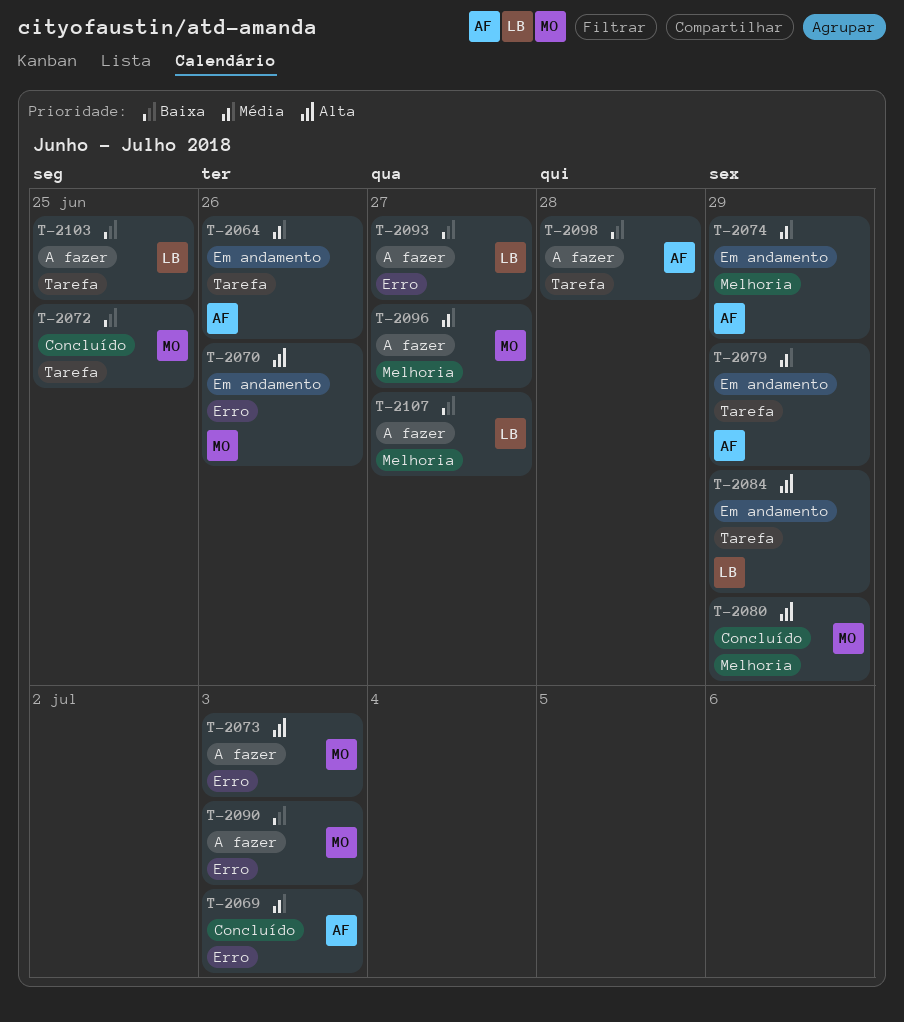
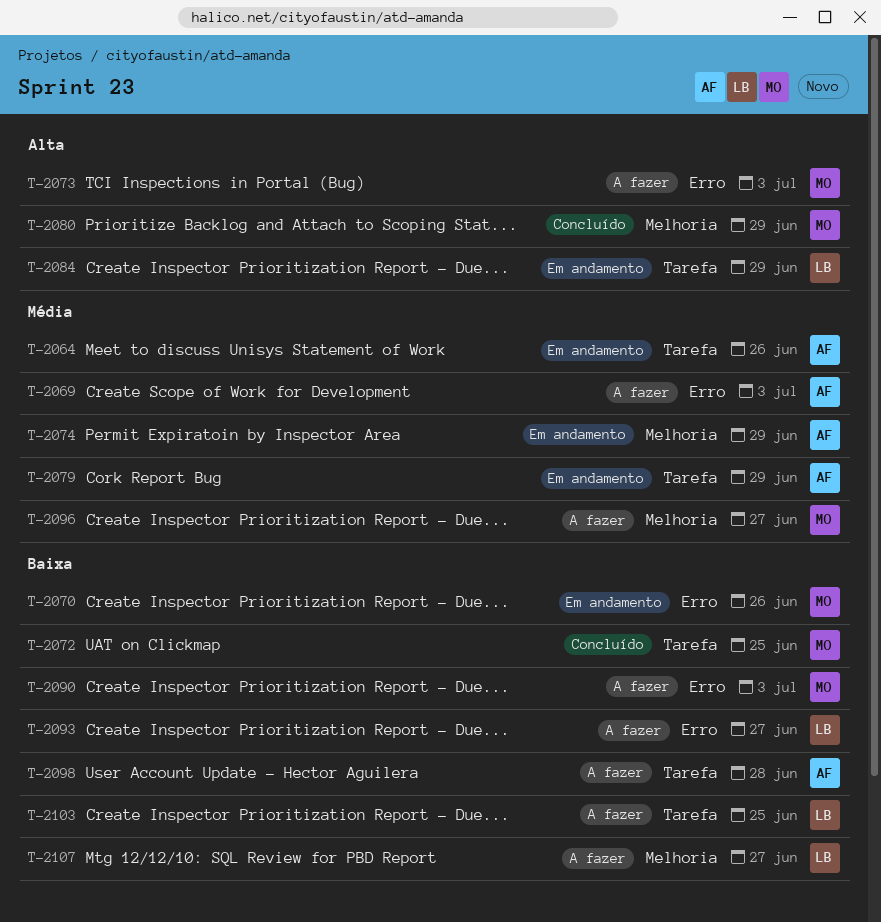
T-2069, status: Concluído -> A fazer
T-2070, priority: Alta -> Baixa

